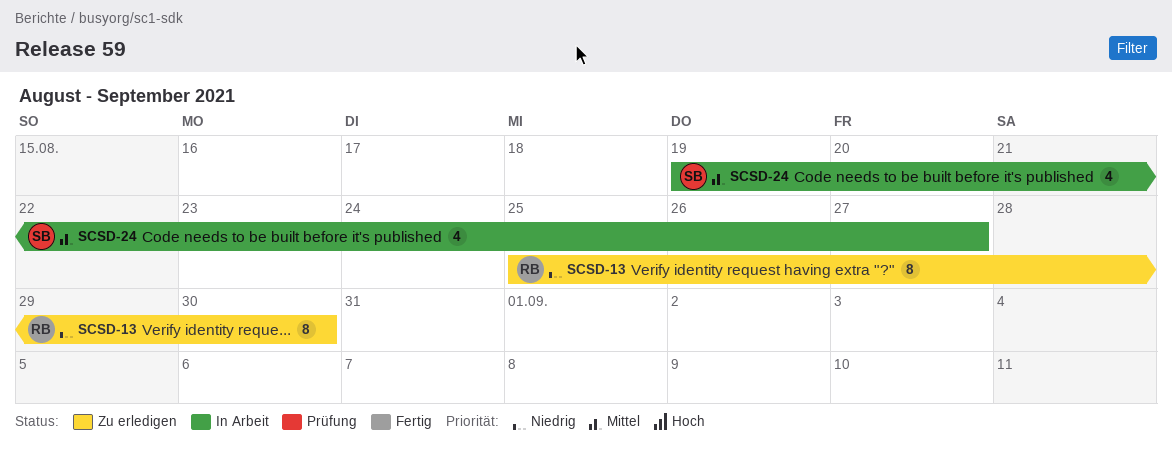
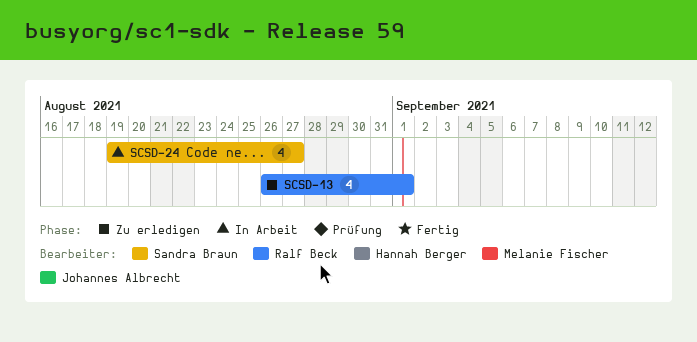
SCSD-13, estimate: 8 -> 4
SCSD-13, start: Aug 25 -> Aug 26
SCSD-13, due: Aug 30 -> Sep 1

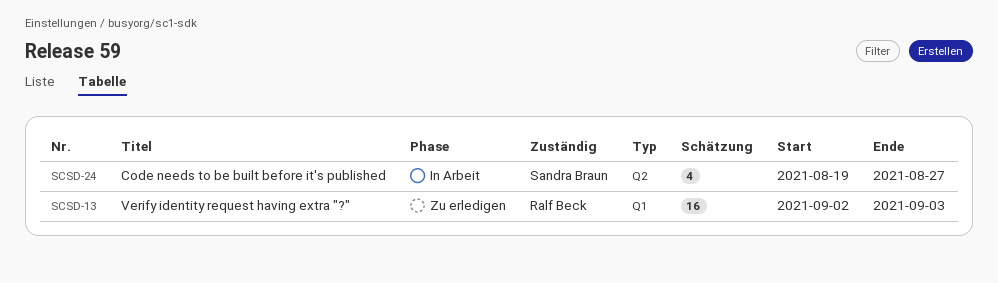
SCSD-13, estimate: 4 -> 16
SCSD-13, start: Aug 26 -> Sep 2
SCSD-13, due: Sep 1 -> Sep 3

